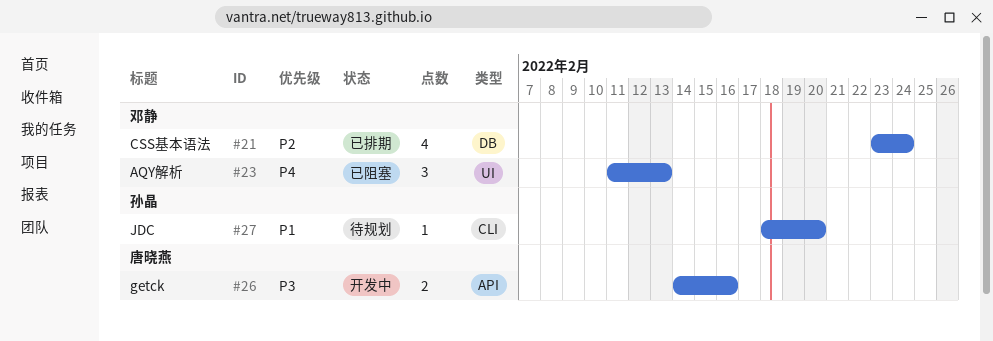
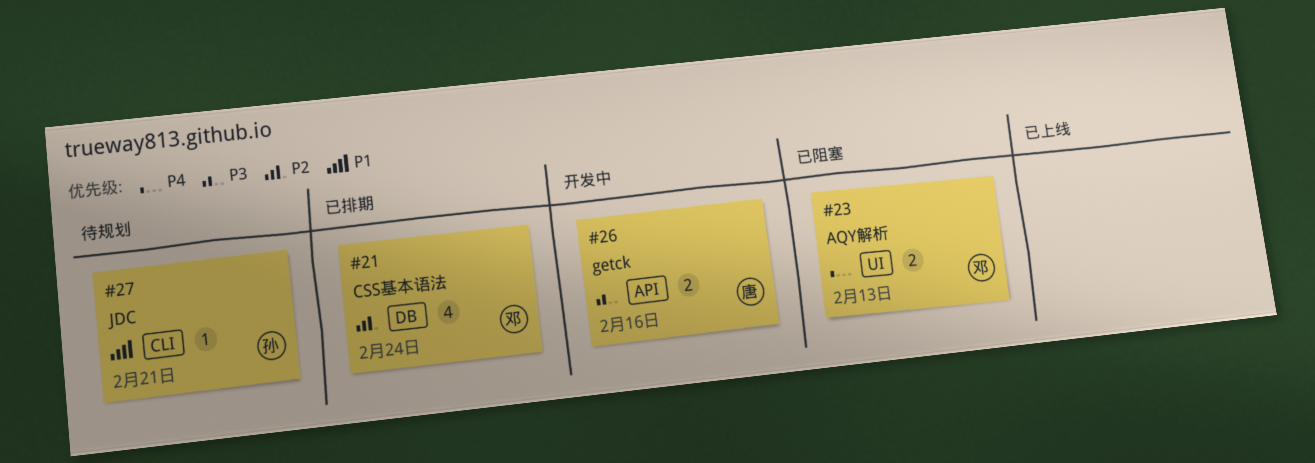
#23, estimate: 3 -> 2
#27, due: Feb 20 -> Feb 21

